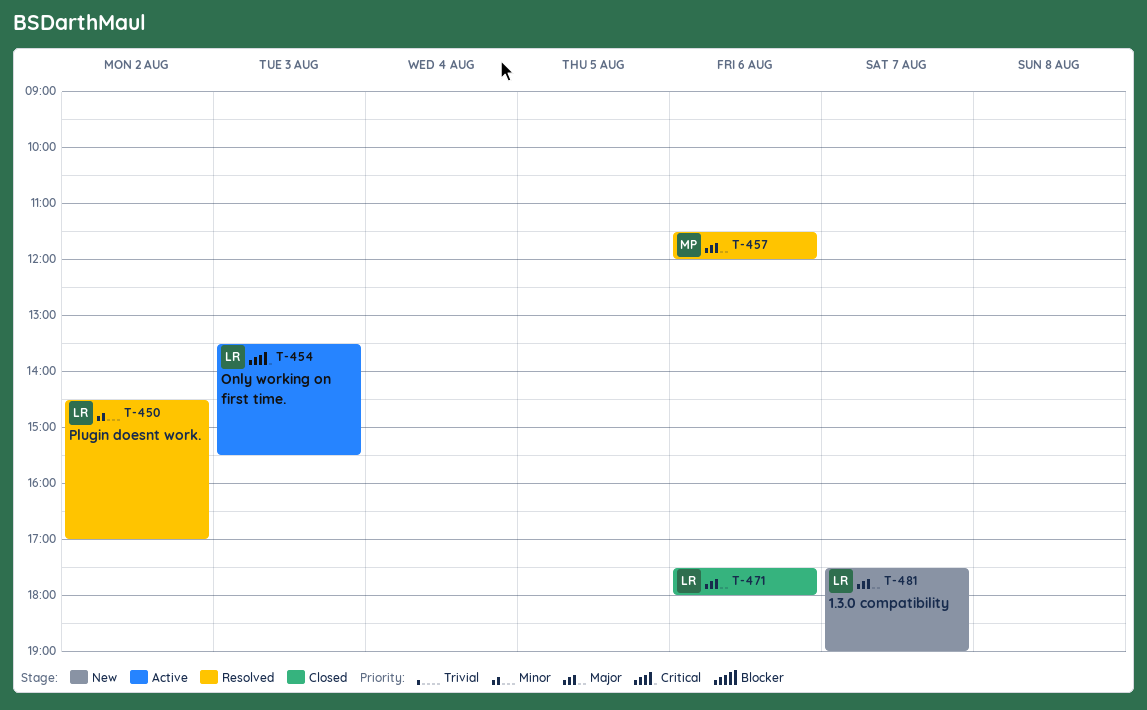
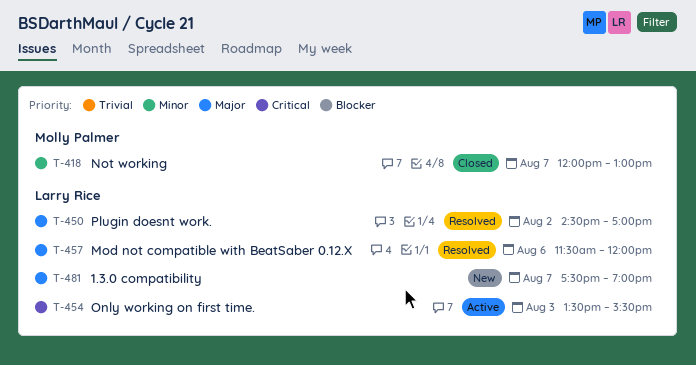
T-418: none -> present
T-450, priority: Minor -> Major
T-457, owner: Molly Palmer -> Larry Rice
T-471: present -> none

